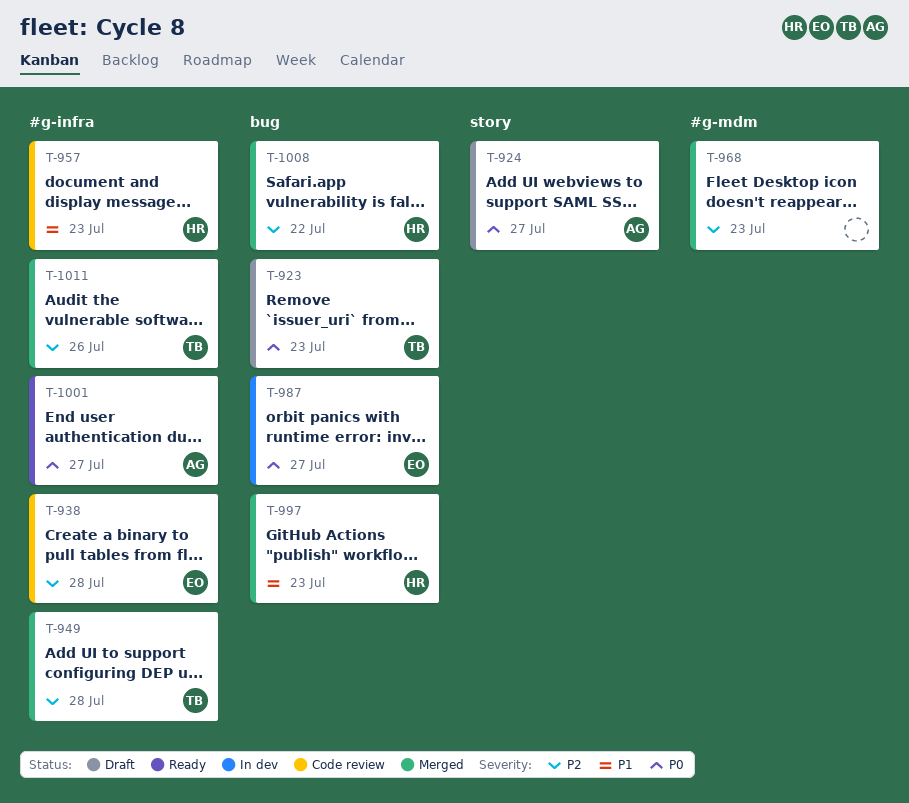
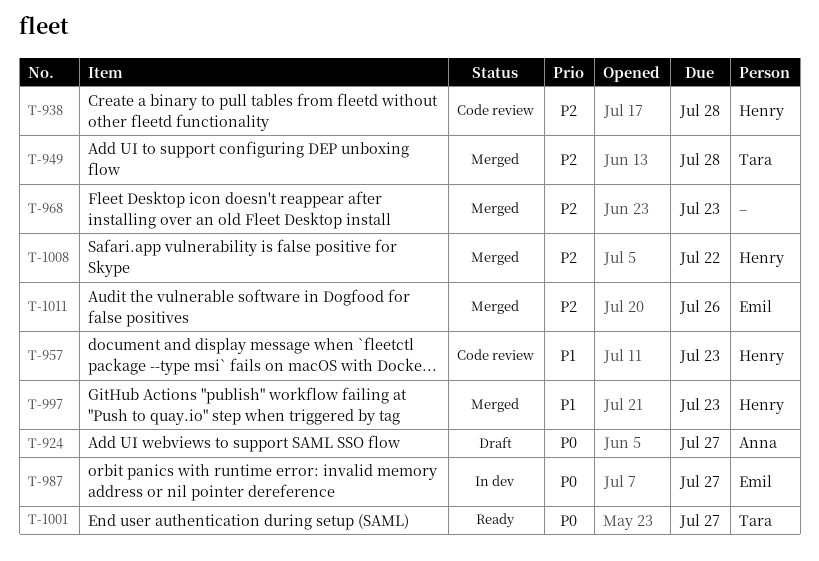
T-923: present -> none
T-938, owner: Emil -> Henry
T-1001, owner: Anna -> Tara
T-1011, owner: Tara -> Emil

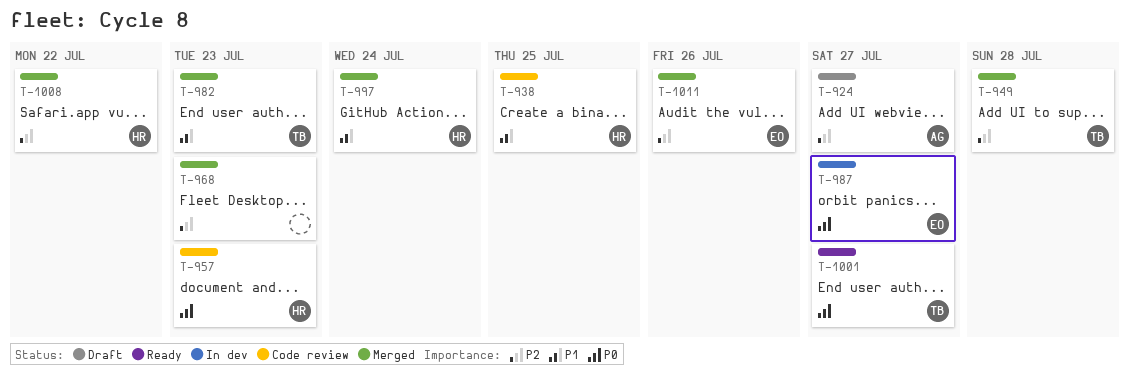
T-924, priority: P0 -> P2
T-938, priority: P2 -> P1
T-938, due: Jul 28 -> Jul 25
T-957, priority: P1 -> P0
T-982: none -> present
T-997, due: Jul 23 -> Jul 24

